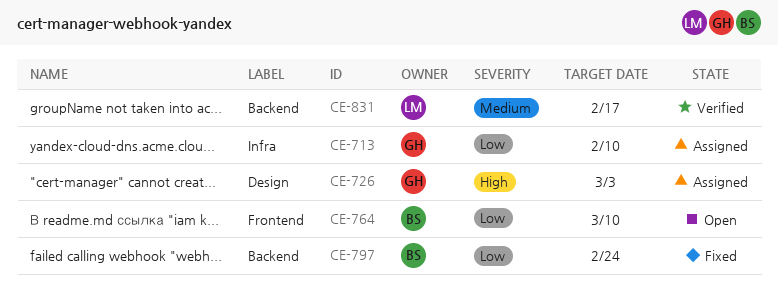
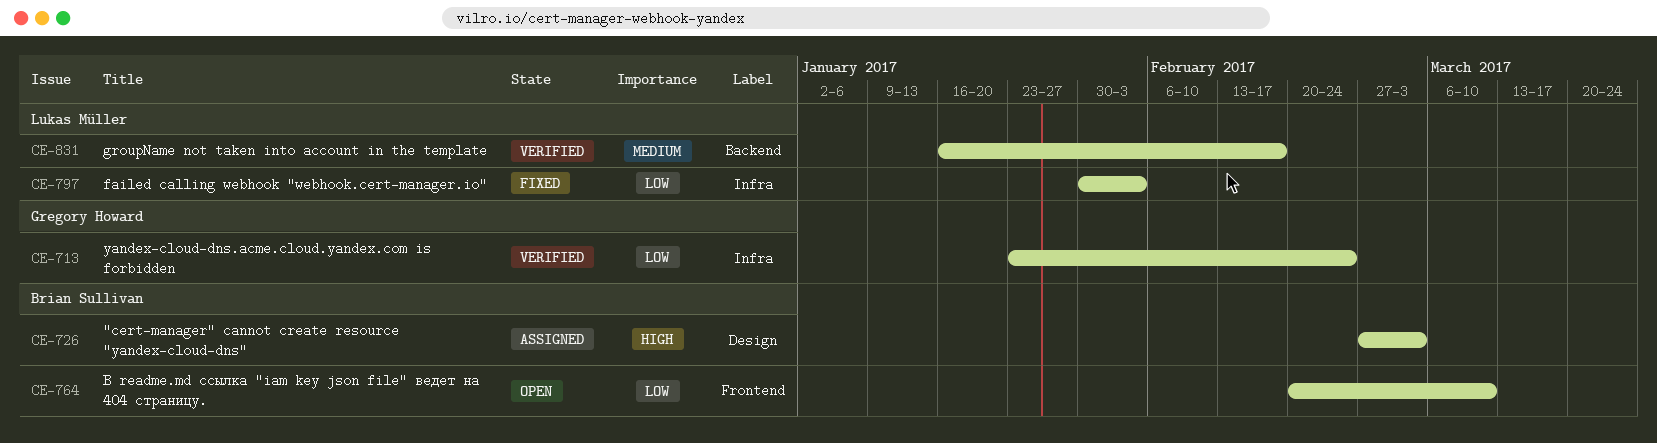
CE-713, status: Assigned -> Verified
CE-713, due: Feb 10 -> Feb 24
CE-726, owner: Gregory Howard -> Brian Sullivan
CE-797, owner: Brian Sullivan -> Lukas Müller
CE-797, label: Backend -> Infra
CE-797, due: Feb 24 -> Feb 3

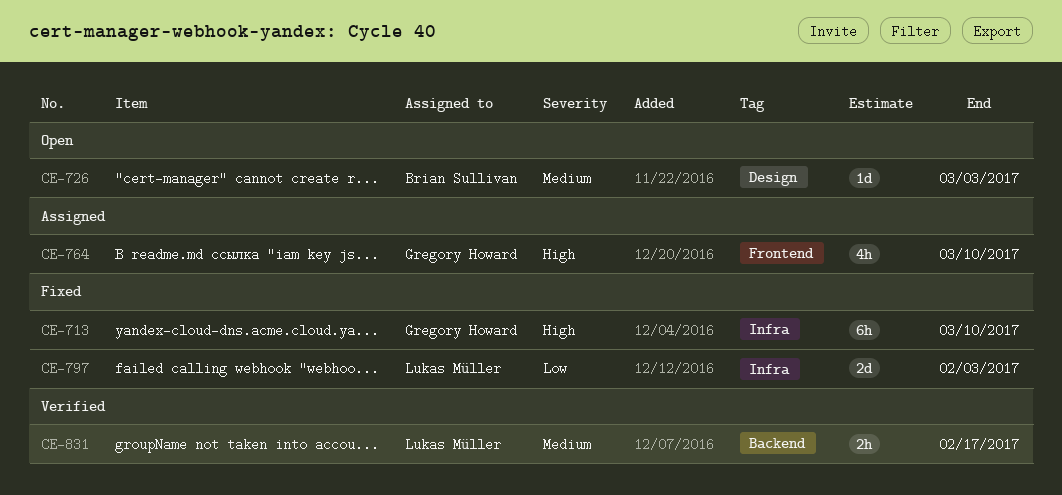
CE-713, status: Verified -> Fixed
CE-713, priority: Low -> High
CE-713, due: Feb 24 -> Mar 10
CE-726, status: Assigned -> Open
CE-726, priority: High -> Medium
CE-764, status: Open -> Assigned
CE-764, owner: Brian Sullivan -> Gregory Howard
CE-764, priority: Low -> High

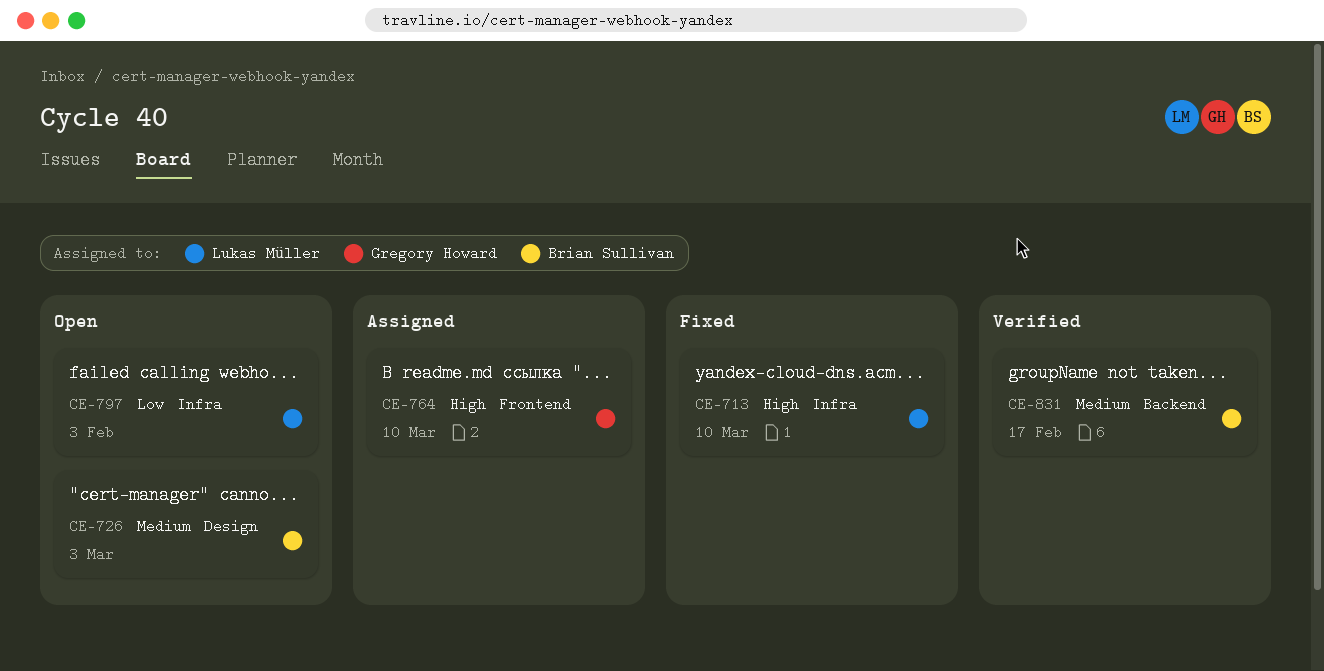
CE-713, owner: Gregory Howard -> Lukas Müller
CE-797, status: Fixed -> Open
CE-831, owner: Lukas Müller -> Brian Sullivan

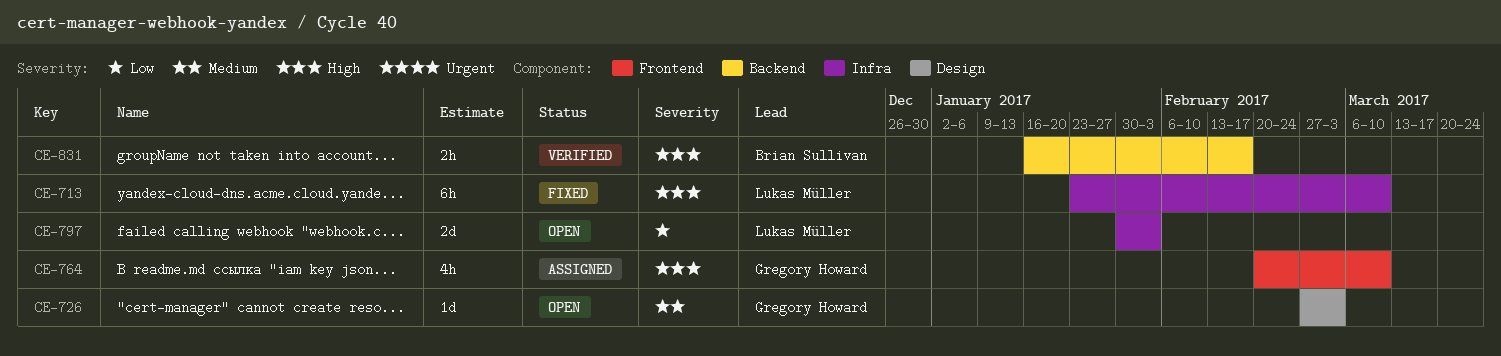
CE-726, owner: Brian Sullivan -> Gregory Howard
CE-831, priority: Medium -> High

